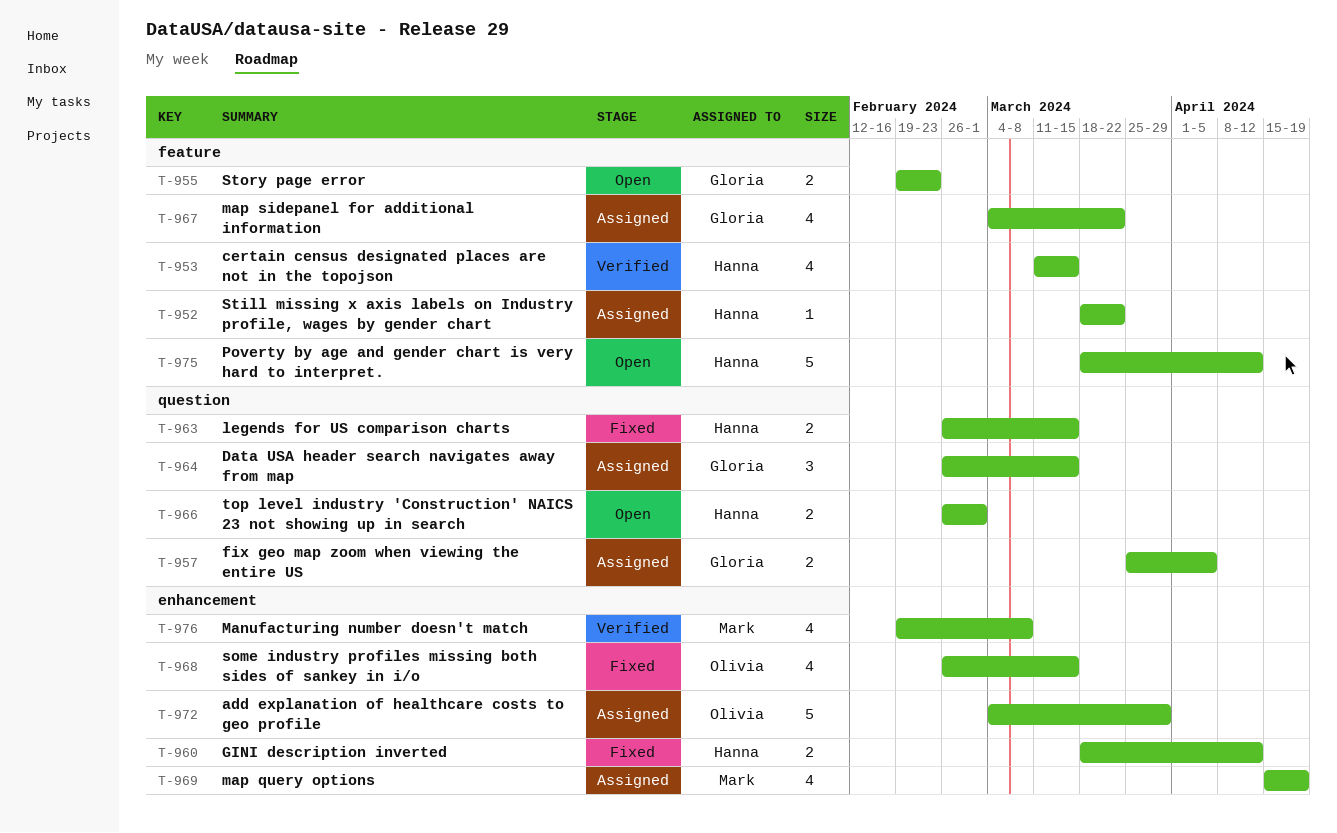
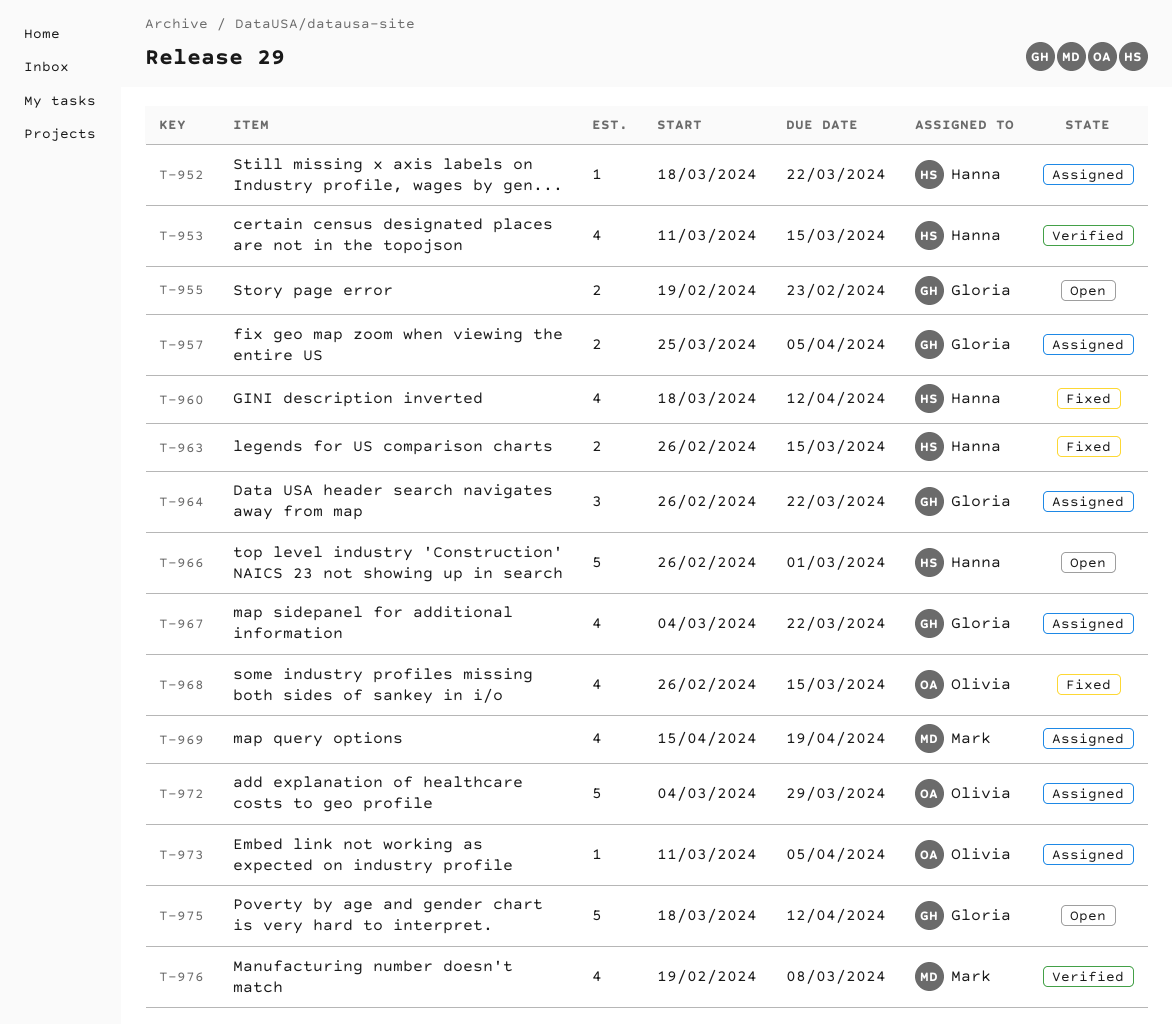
T-960, estimate: 2 -> 4
T-964, due: Mar 15 -> Mar 22
T-966, estimate: 2 -> 5
T-973: none -> present
T-975, owner: Hanna -> Gloria

